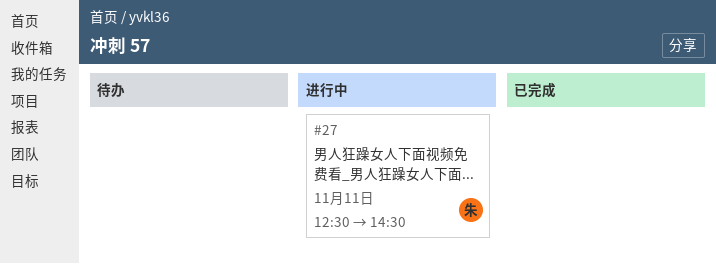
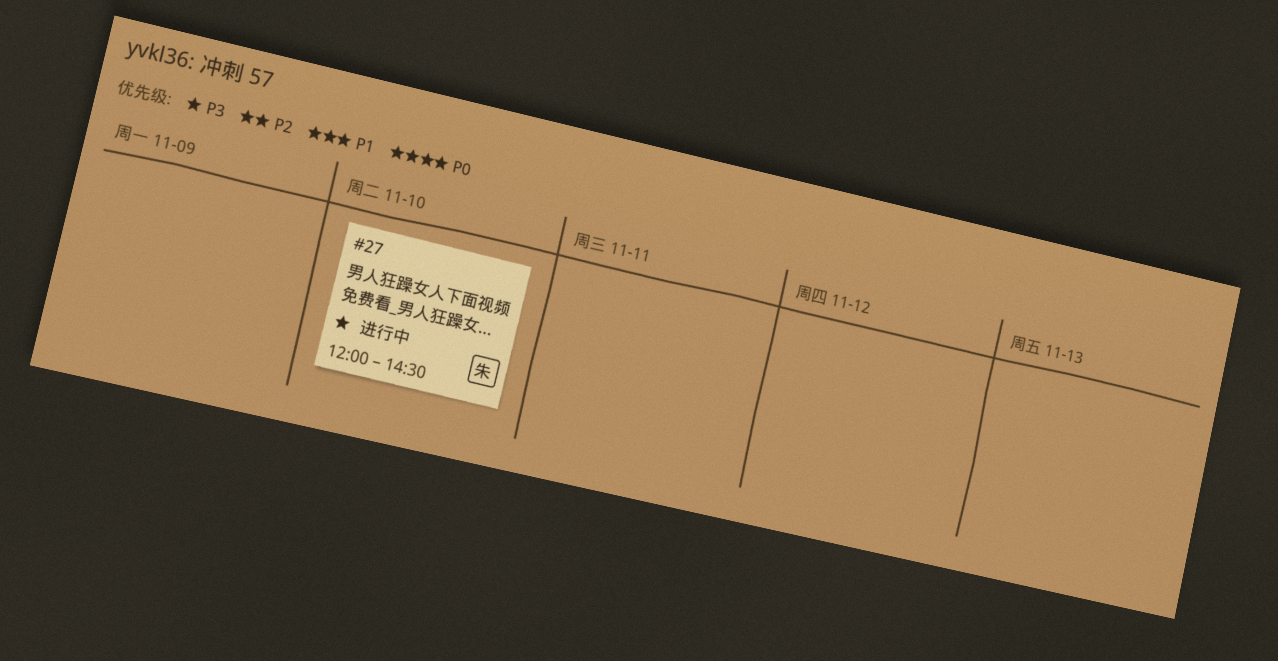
#27, day: Nov 11 -> Nov 10
#27, begins: 12:30 -> 12:00

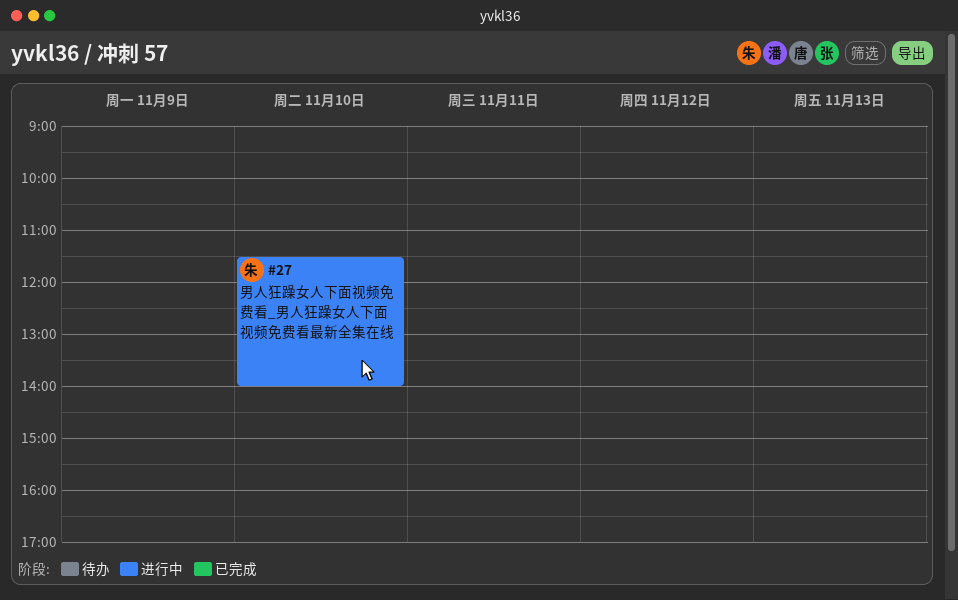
#27, begins: 12:00 -> 11:30
#27, ends: 14:30 -> 14:00

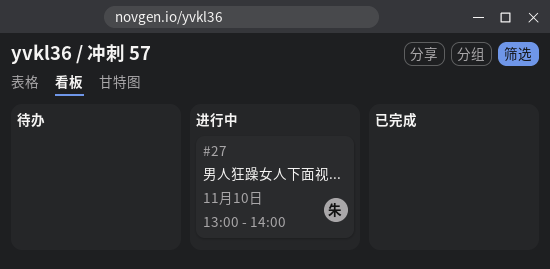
#27, begins: 11:30 -> 13:00

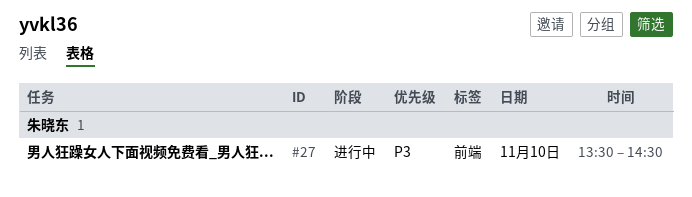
#27, begins: 13:00 -> 13:30
#27, ends: 14:00 -> 14:30

